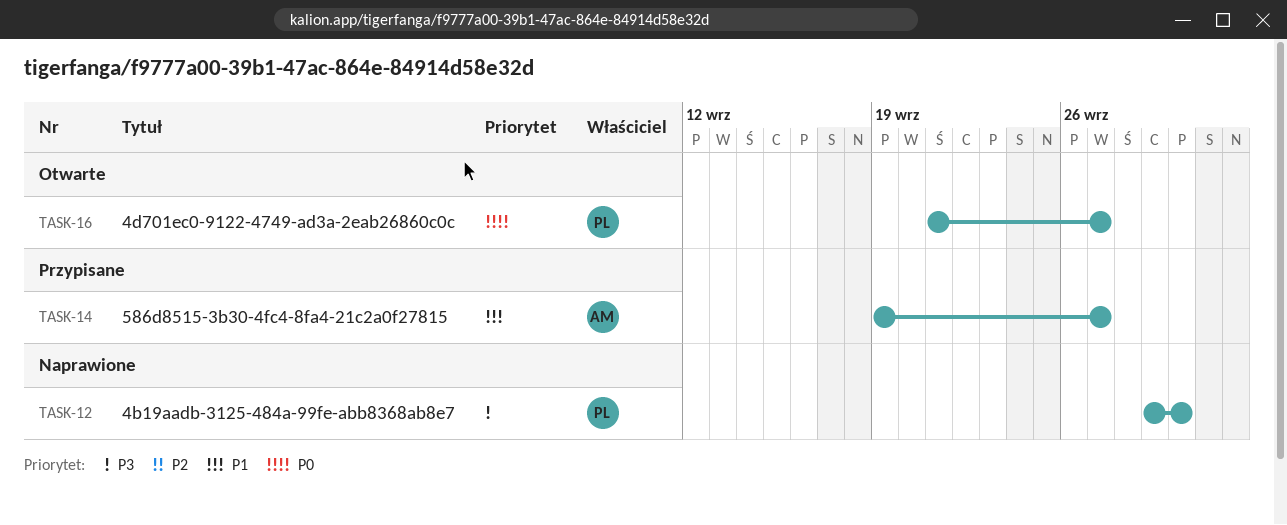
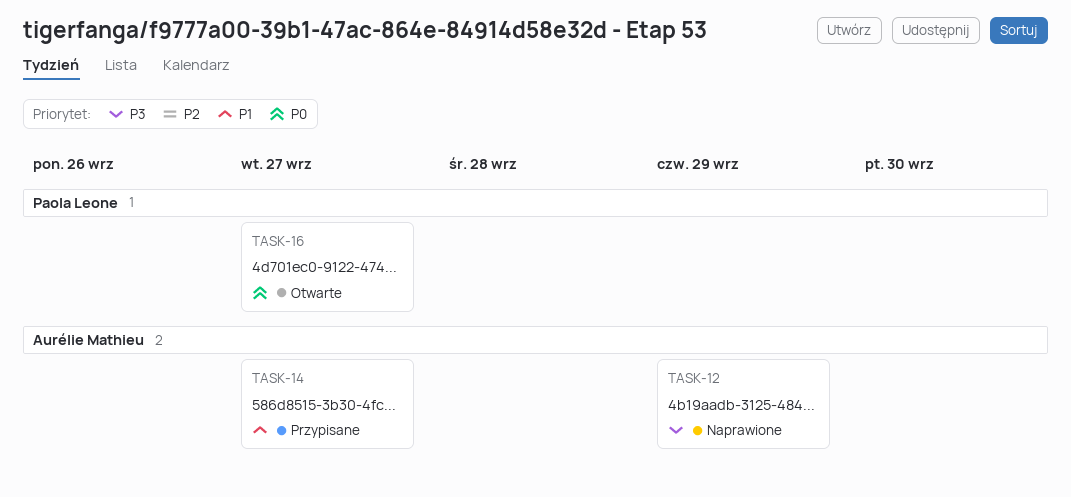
TASK-12, owner: Paola Leone -> Aurélie Mathieu
TASK-12, due: Sep 30 -> Sep 29

